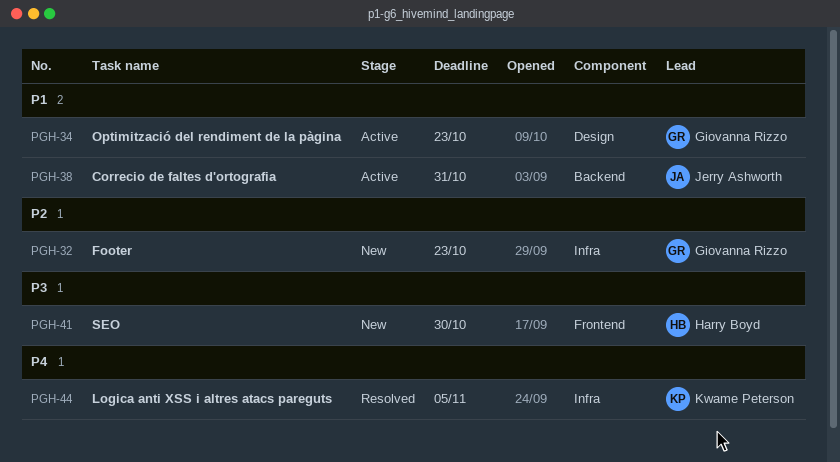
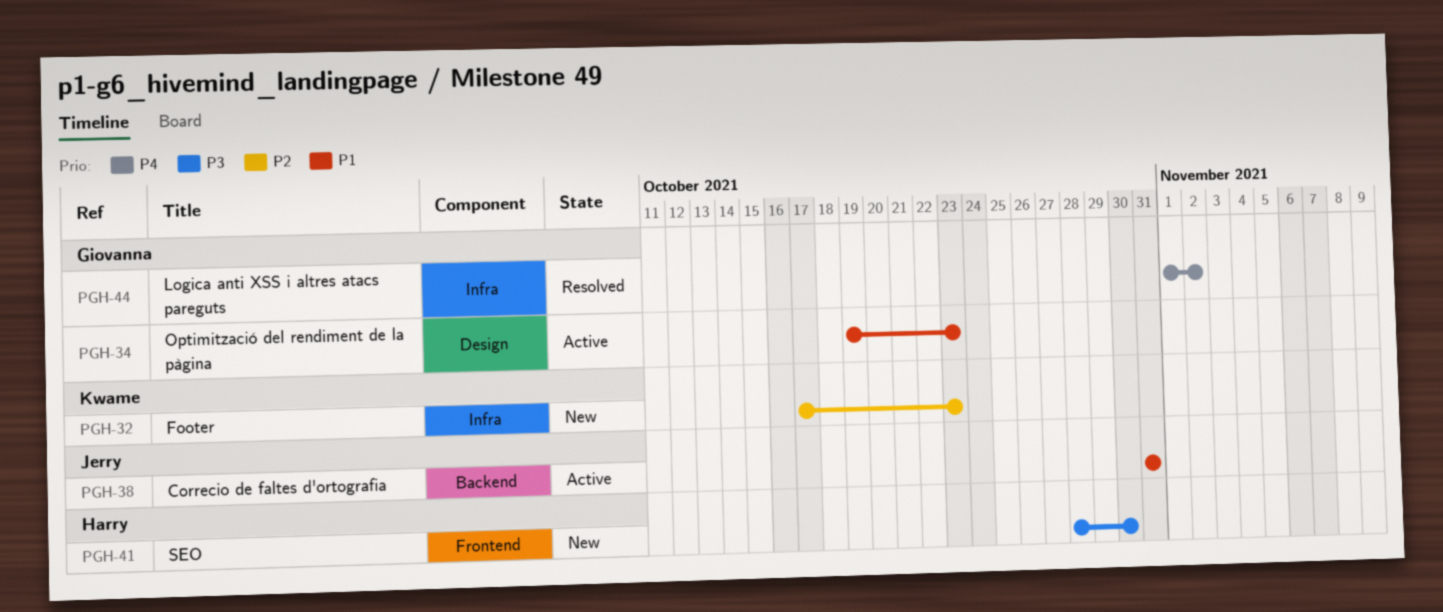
PGH-32, owner: Giovanna Rizzo -> Kwame Peterson
PGH-44, owner: Kwame Peterson -> Giovanna Rizzo
PGH-44, due: Nov 5 -> Nov 2

